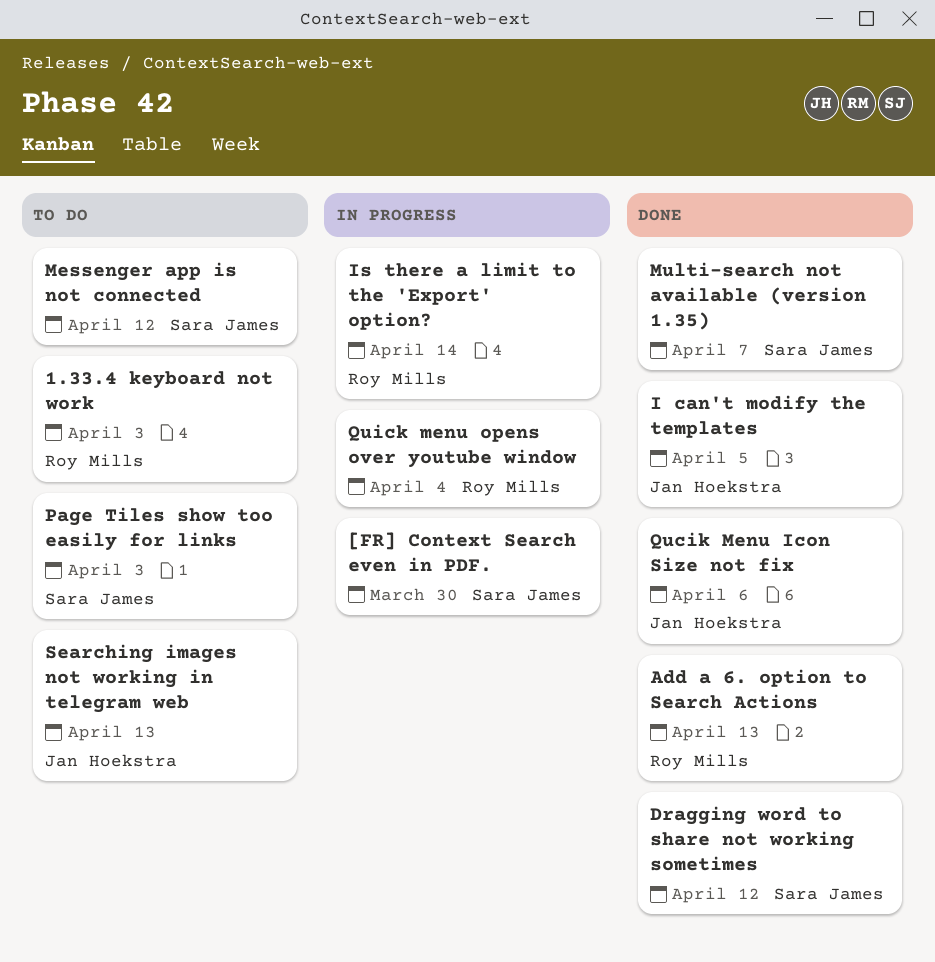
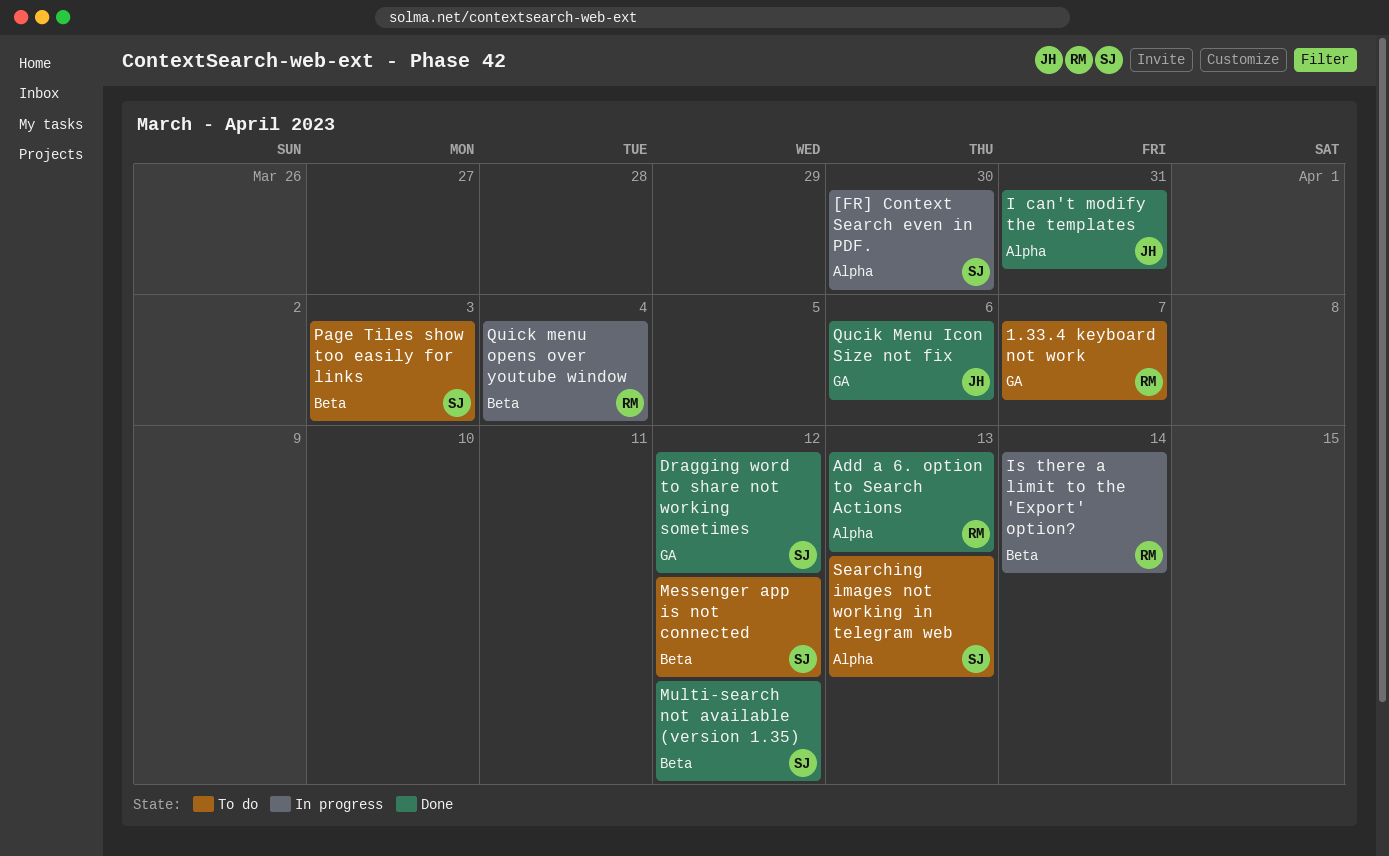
1.33.4 keyboard not work, due: Apr 3 -> Apr 7
I can't modify the templates, due: Apr 5 -> Mar 31
Multi-search not available (version 1.35), due: Apr 7 -> Apr 12
Searching images not working in telegram web, owner: Jan Hoekstra -> Sara James

